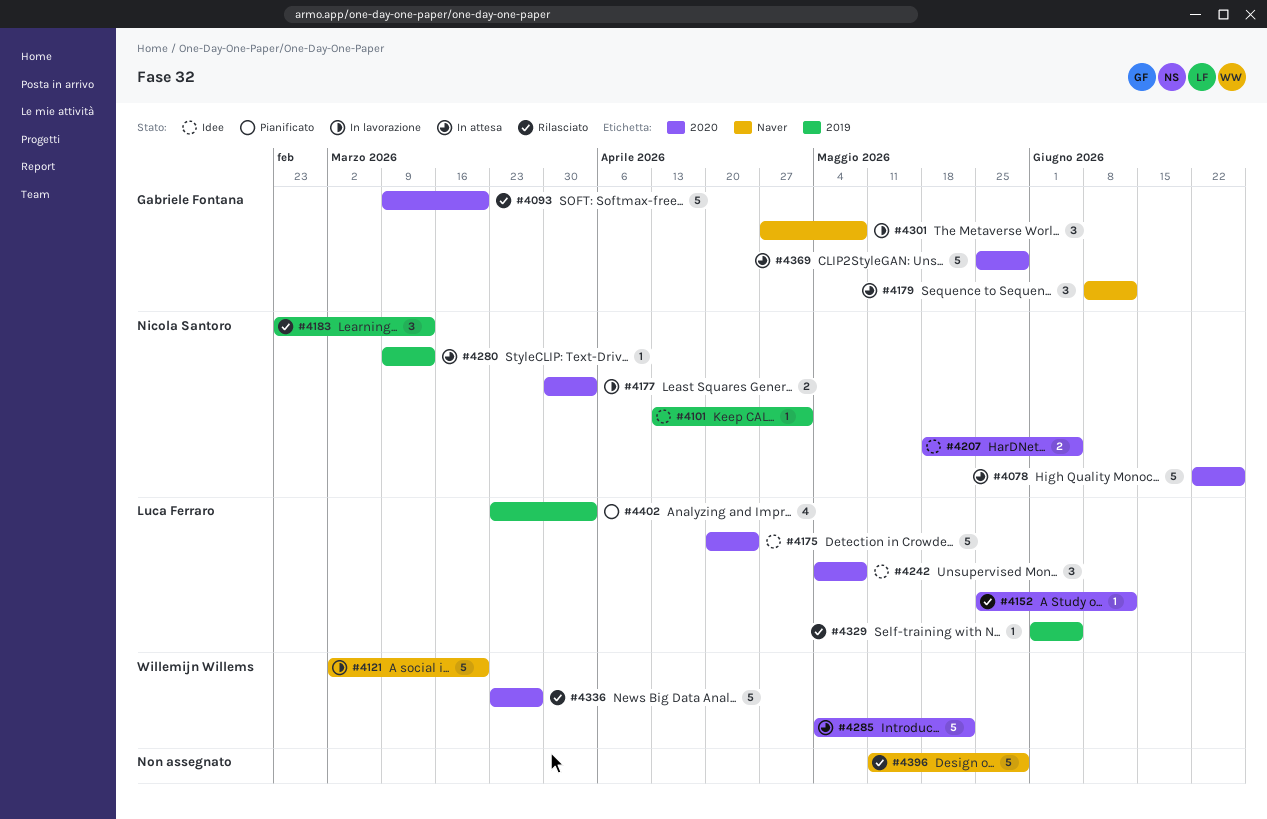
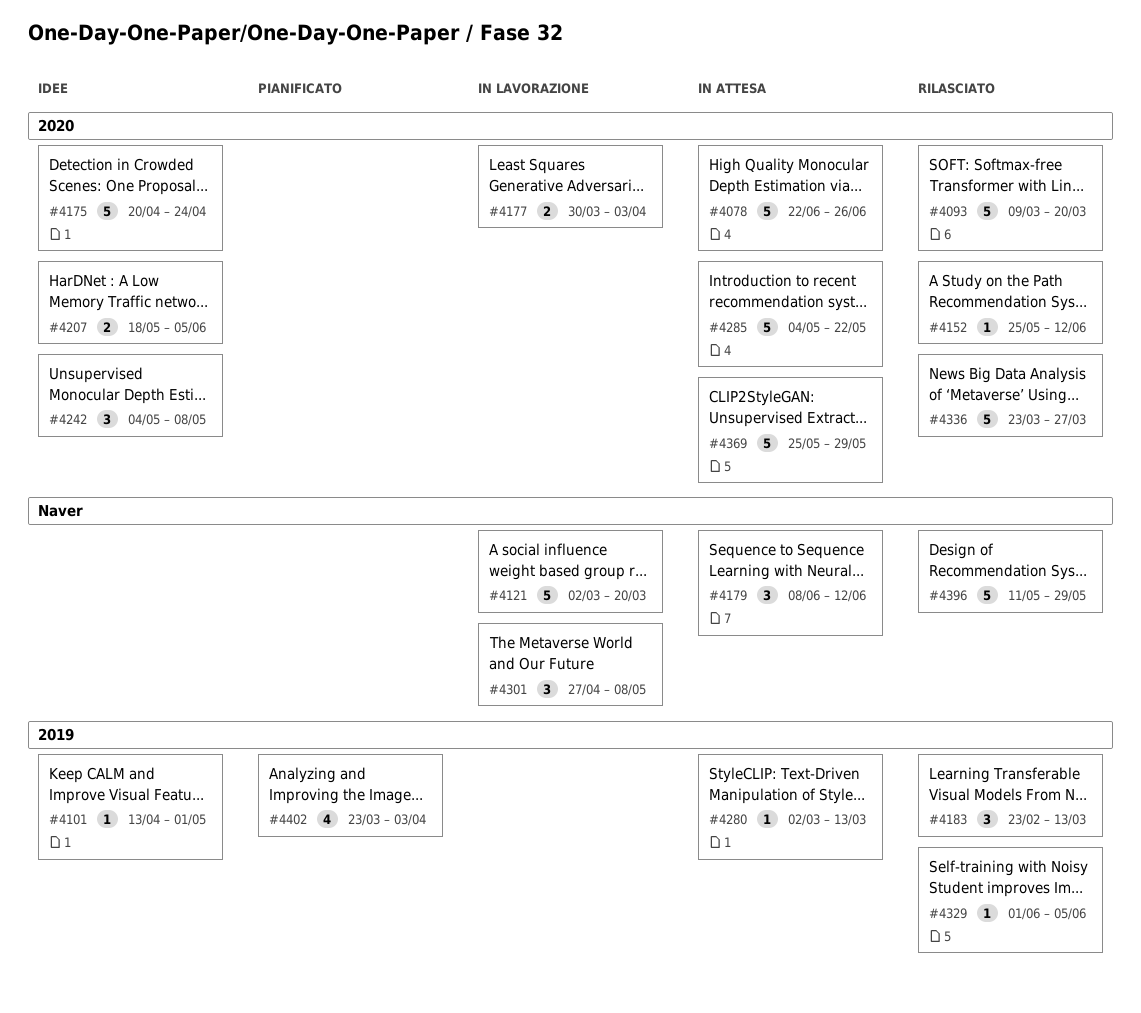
#4280, start: Mar 9 -> Mar 2

